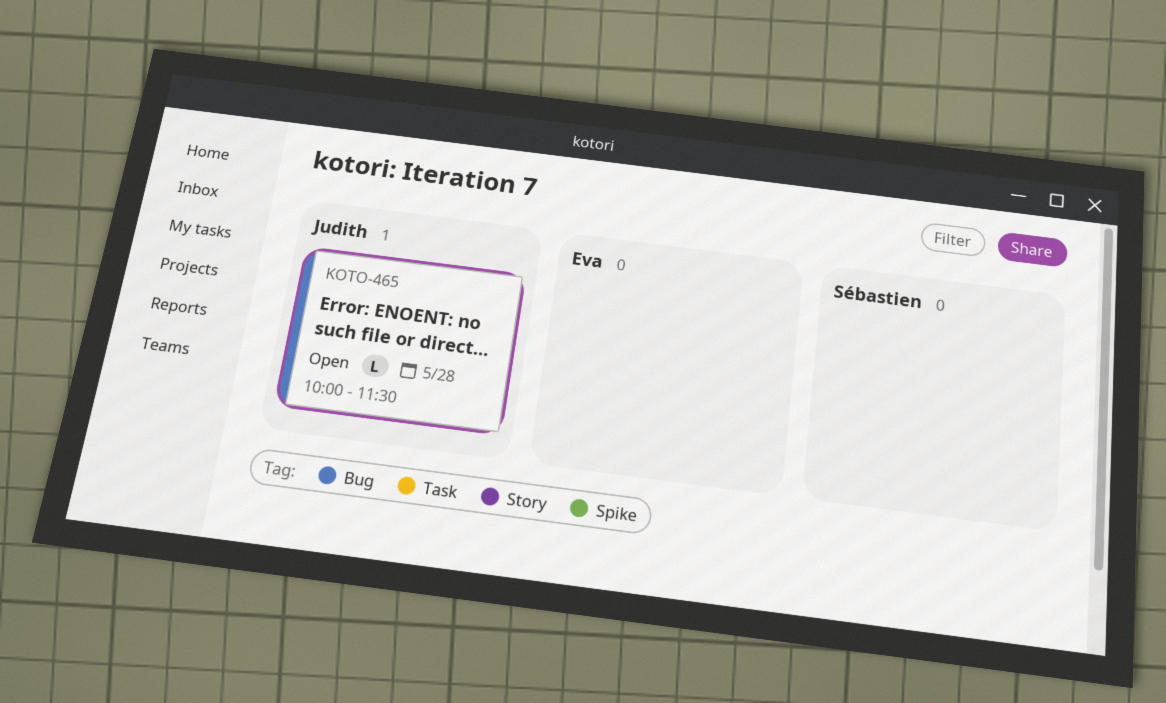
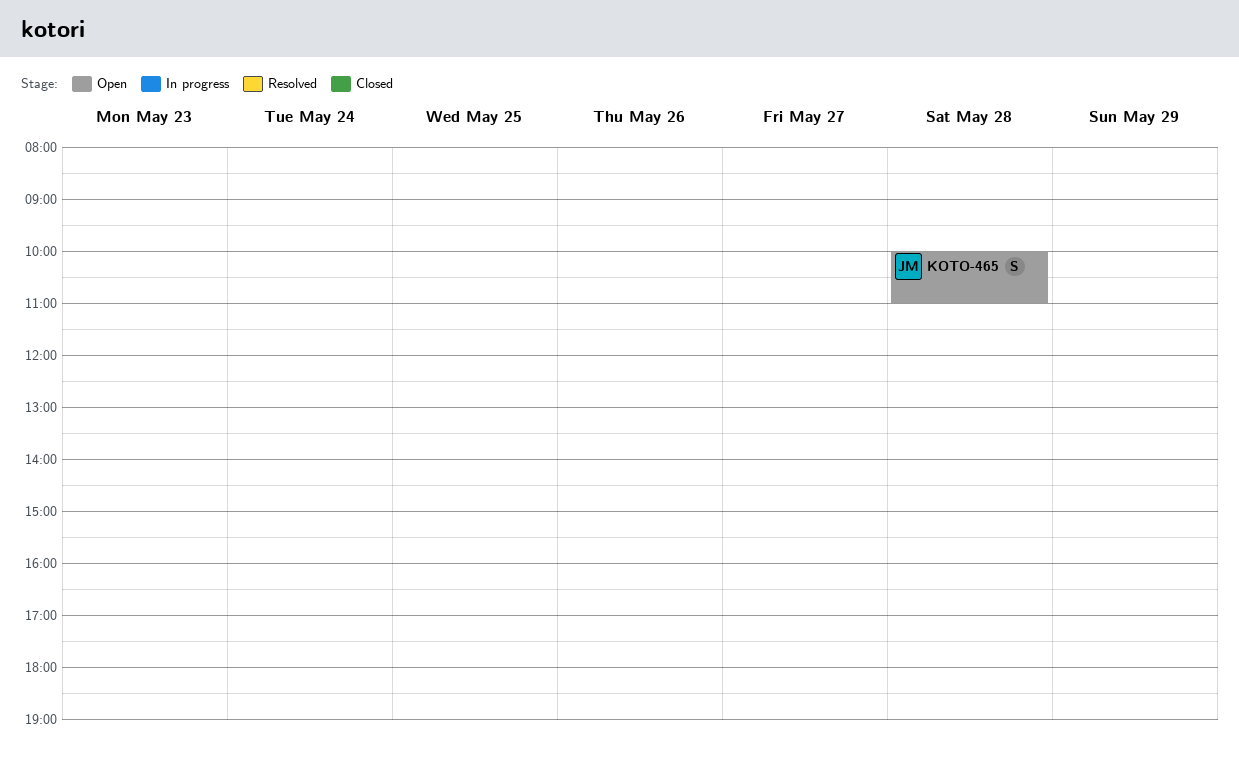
KOTO-465, estimate: L -> S
KOTO-465, ends: 11:30 -> 11:00

